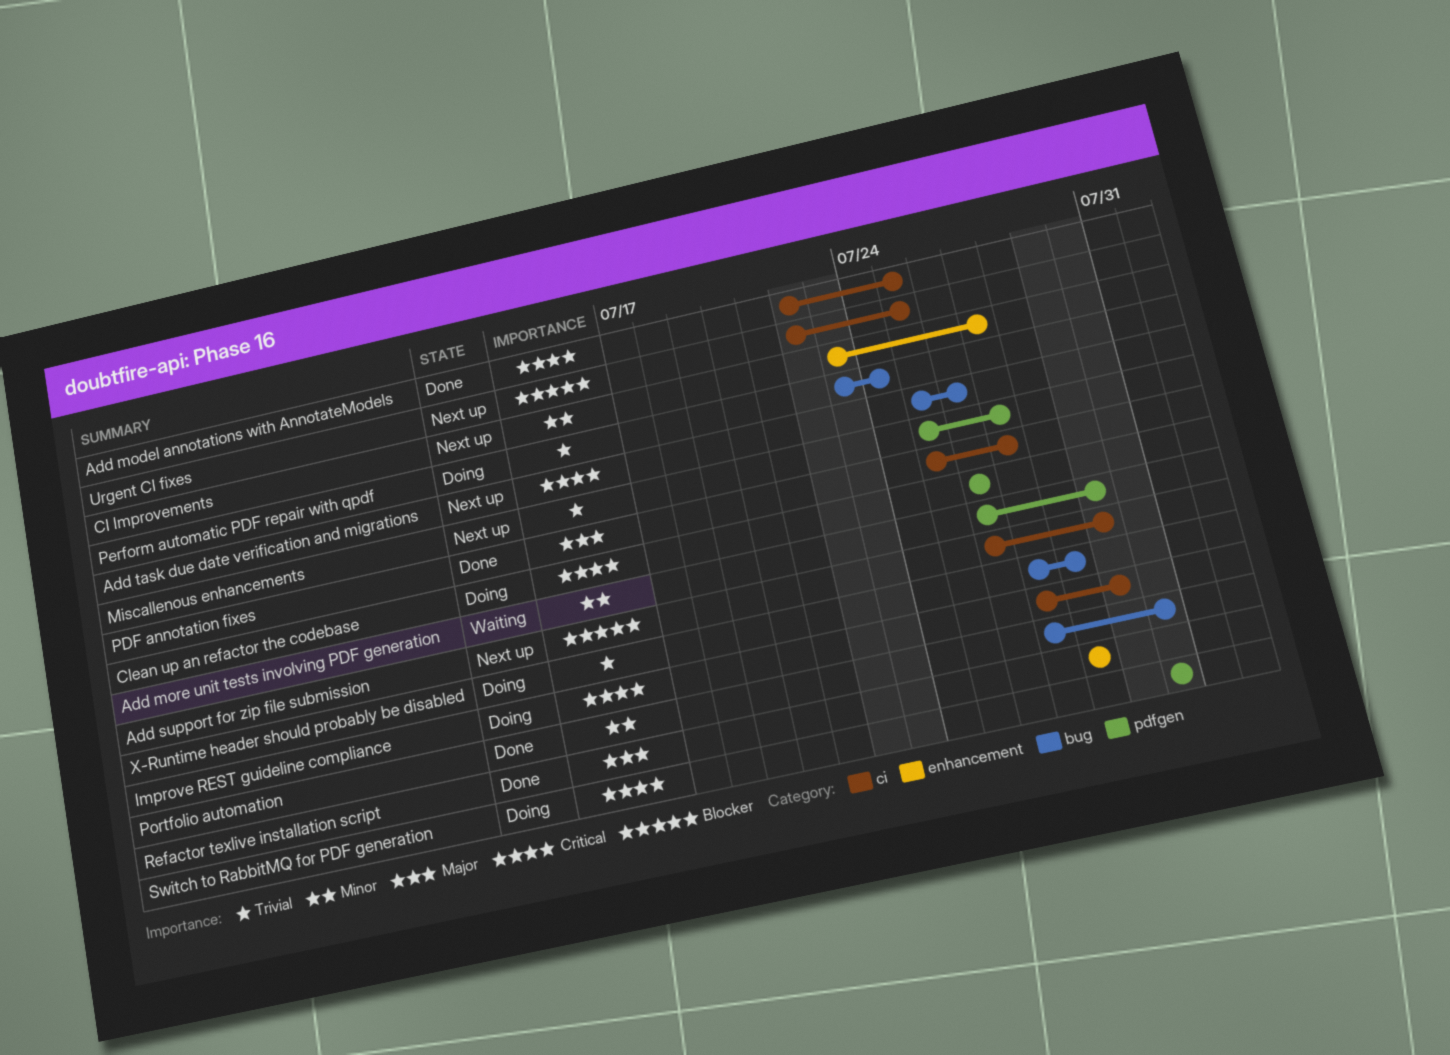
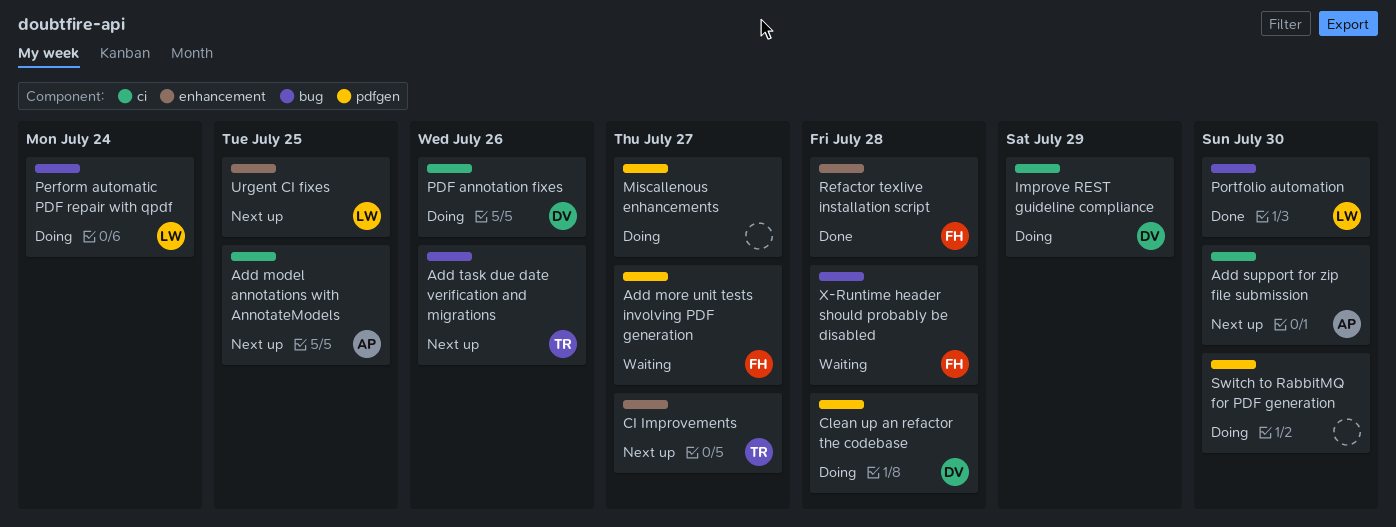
Add model annotations with AnnotateModels, status: Done -> Next up
Add more unit tests involving PDF generation, due: Jul 29 -> Jul 27
Add support for zip file submission, due: Jul 29 -> Jul 30
Clean up an refactor the codebase, due: Jul 26 -> Jul 28
Miscallenous enhancements, status: Next up -> Doing
PDF annotation fixes, status: Done -> Doing
PDF annotation fixes, due: Jul 27 -> Jul 26
Urgent CI fixes, label: ci -> enhancement
X-Runtime header should probably be disabled, status: Doing -> Waiting

